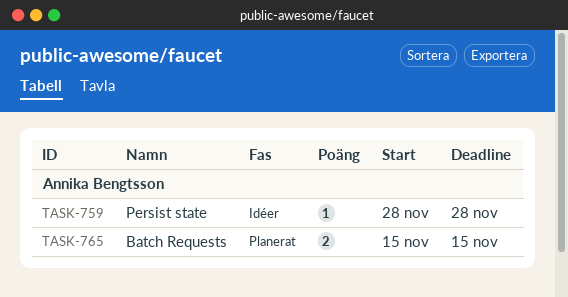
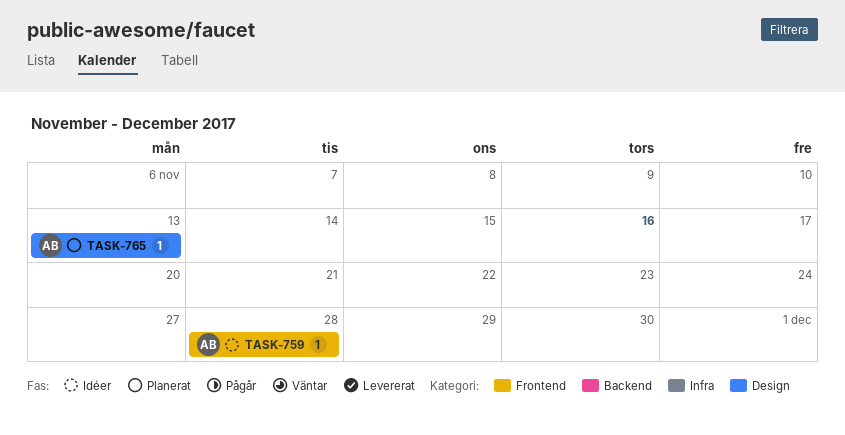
TASK-765, estimate: 2 -> 1
TASK-765, start: Nov 15 -> Nov 13
TASK-765, due: Nov 15 -> Nov 13

